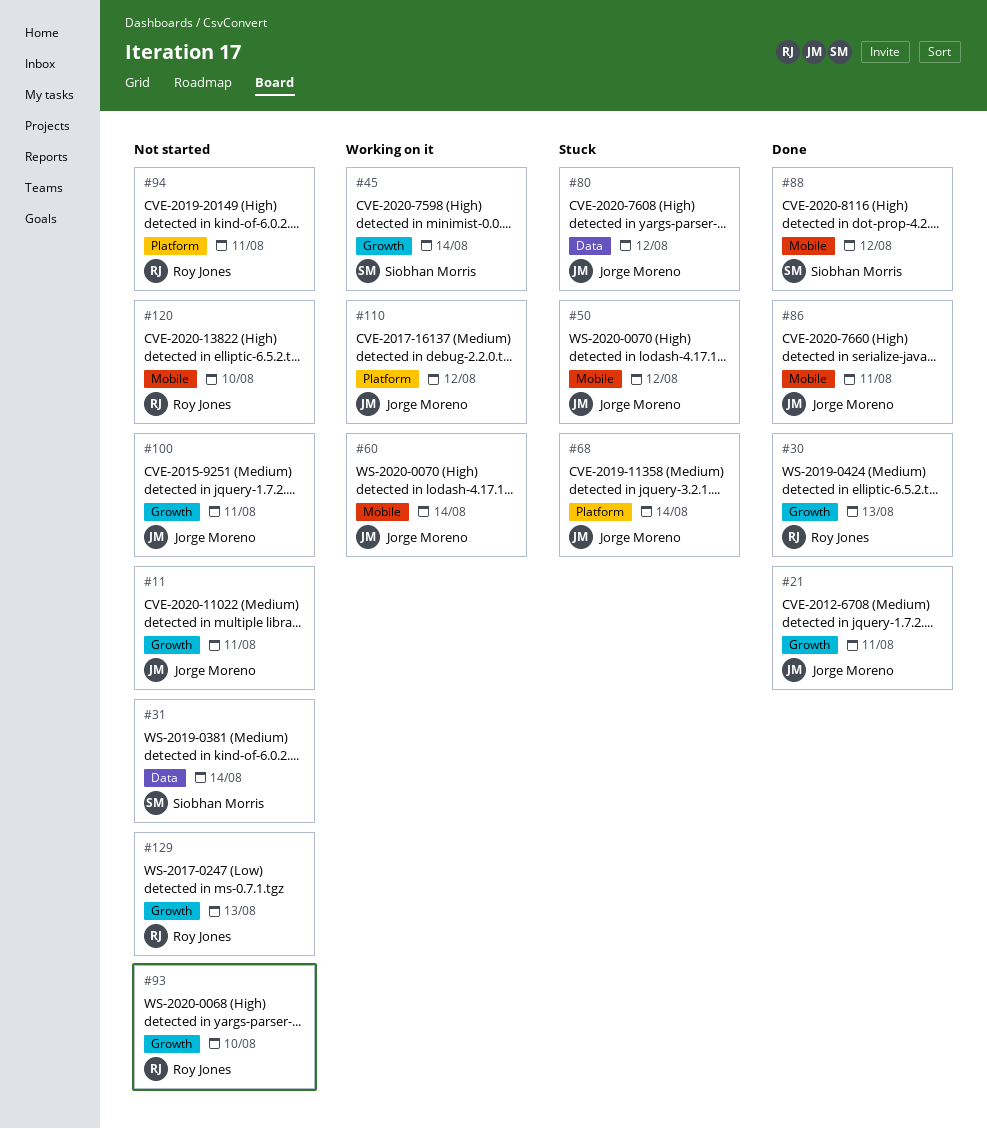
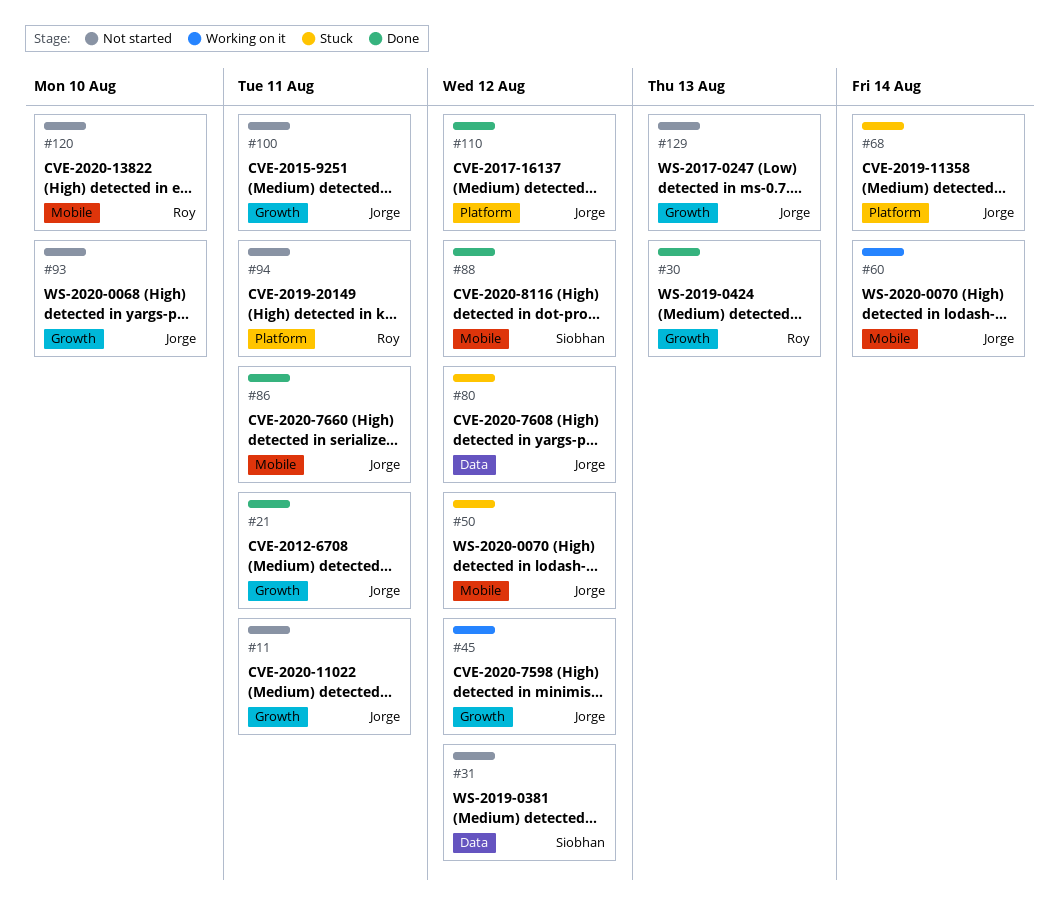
#31, due: Aug 14 -> Aug 12
#45, owner: Siobhan Morris -> Jorge Moreno
#45, due: Aug 14 -> Aug 12
#93, owner: Roy Jones -> Jorge Moreno
#110, status: Working on it -> Done
#129, owner: Roy Jones -> Jorge Moreno

